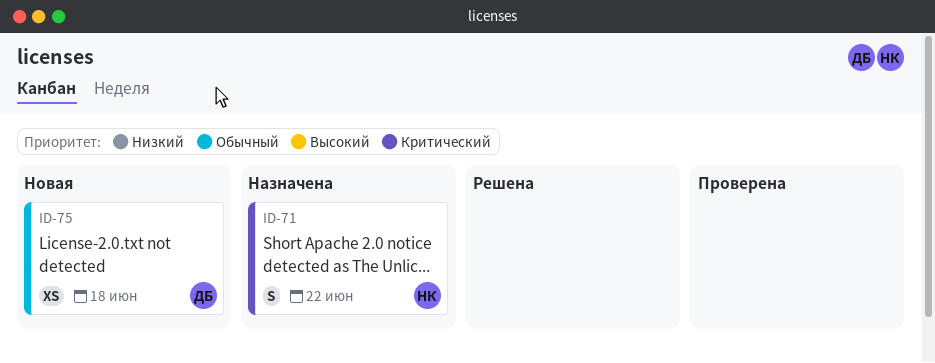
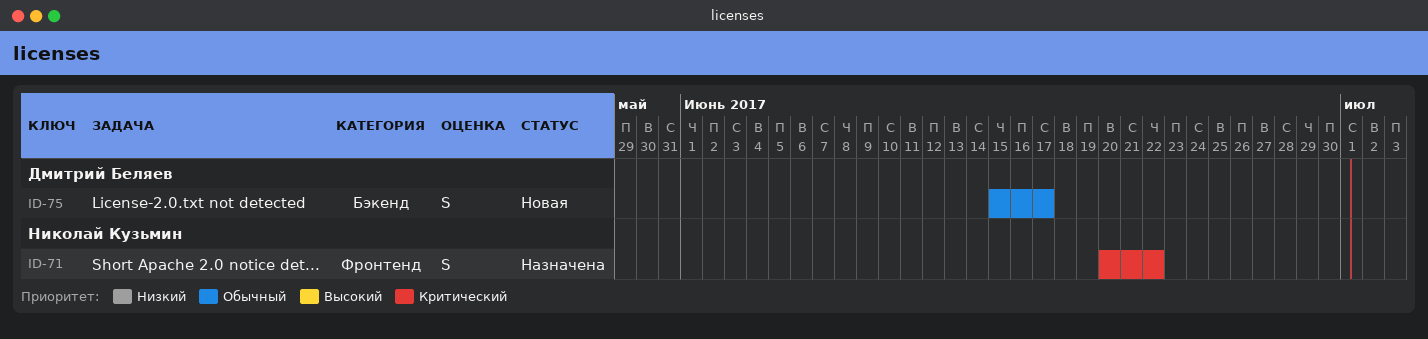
ID-75, estimate: XS -> S
ID-75, due: Jun 18 -> Jun 17

